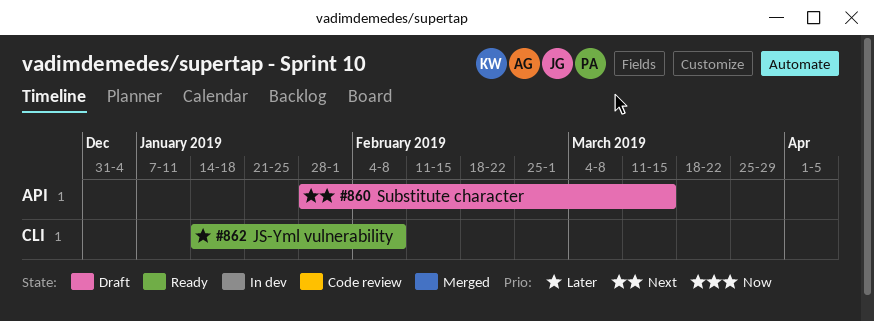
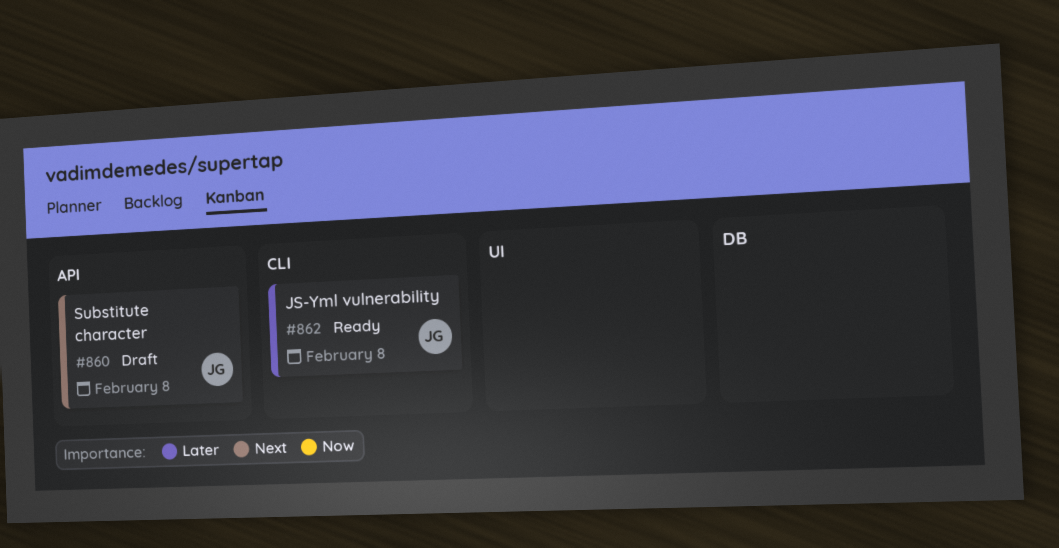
#860, due: Mar 15 -> Feb 8

